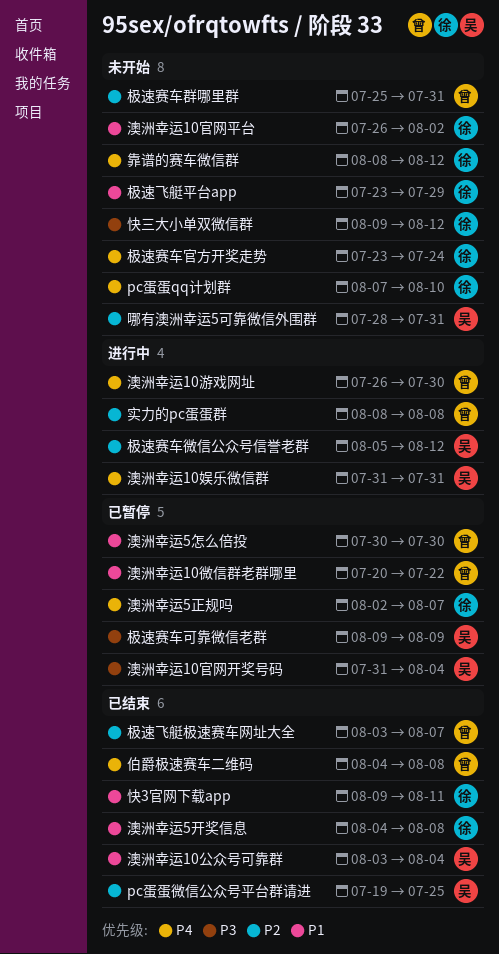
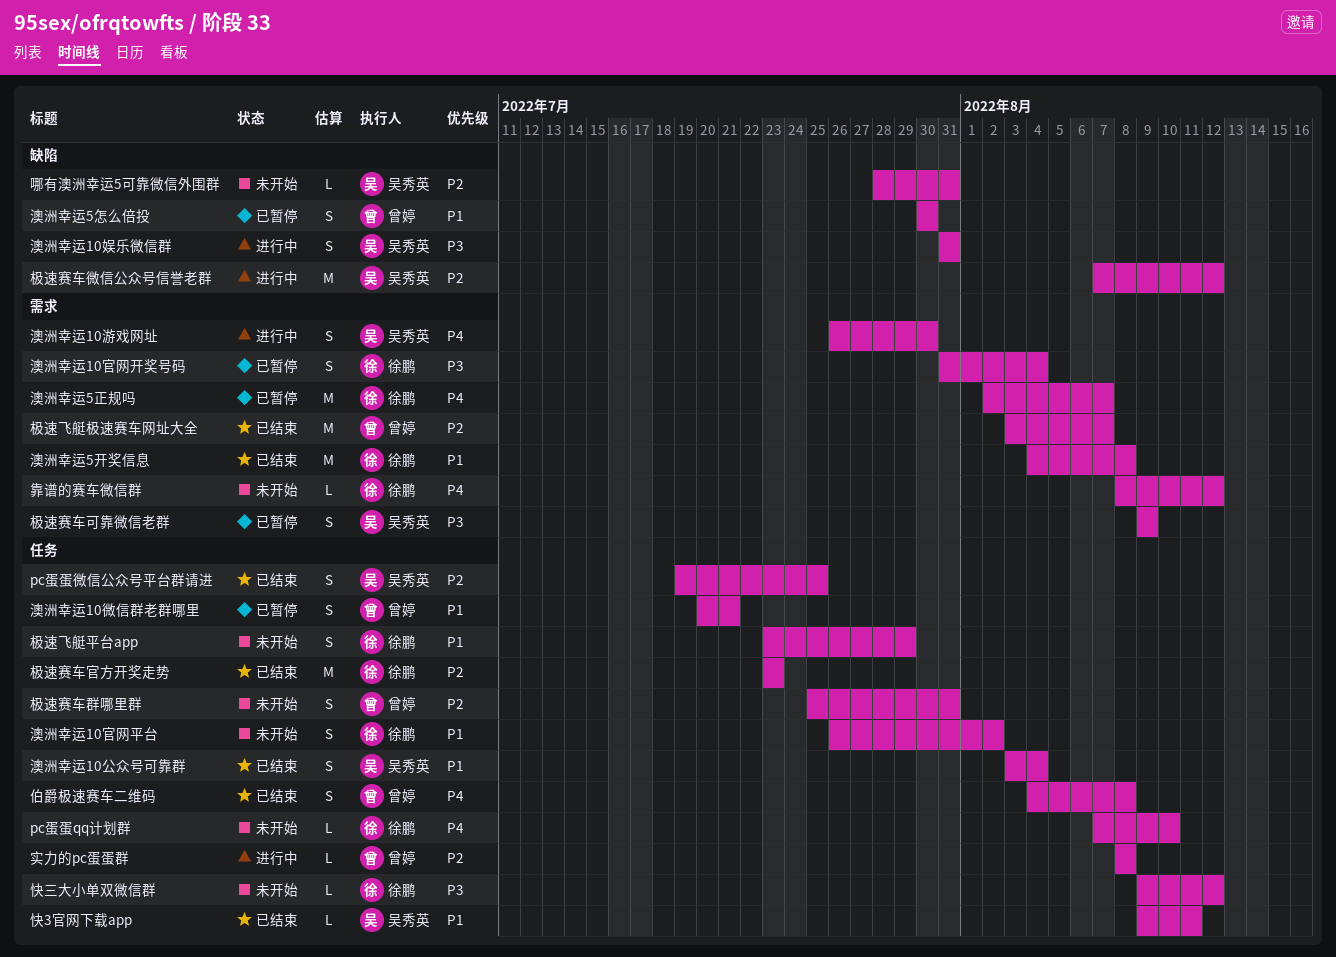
快3官网下载app, owner: 徐鹏 -> 吴秀英
极速赛车官方开奖走势, status: 未开始 -> 已结束
极速赛车官方开奖走势, priority: P4 -> P2
极速赛车官方开奖走势, due: Jul 24 -> Jul 23
极速赛车微信公众号信誉老群, start: Aug 5 -> Aug 7
澳洲幸运10娱乐微信群, priority: P4 -> P3
澳洲幸运10官网开奖号码, owner: 吴秀英 -> 徐鹏
澳洲幸运10微信群老群哪里, due: Jul 22 -> Jul 21
澳洲幸运10游戏网址, owner: 曾婷 -> 吴秀英

